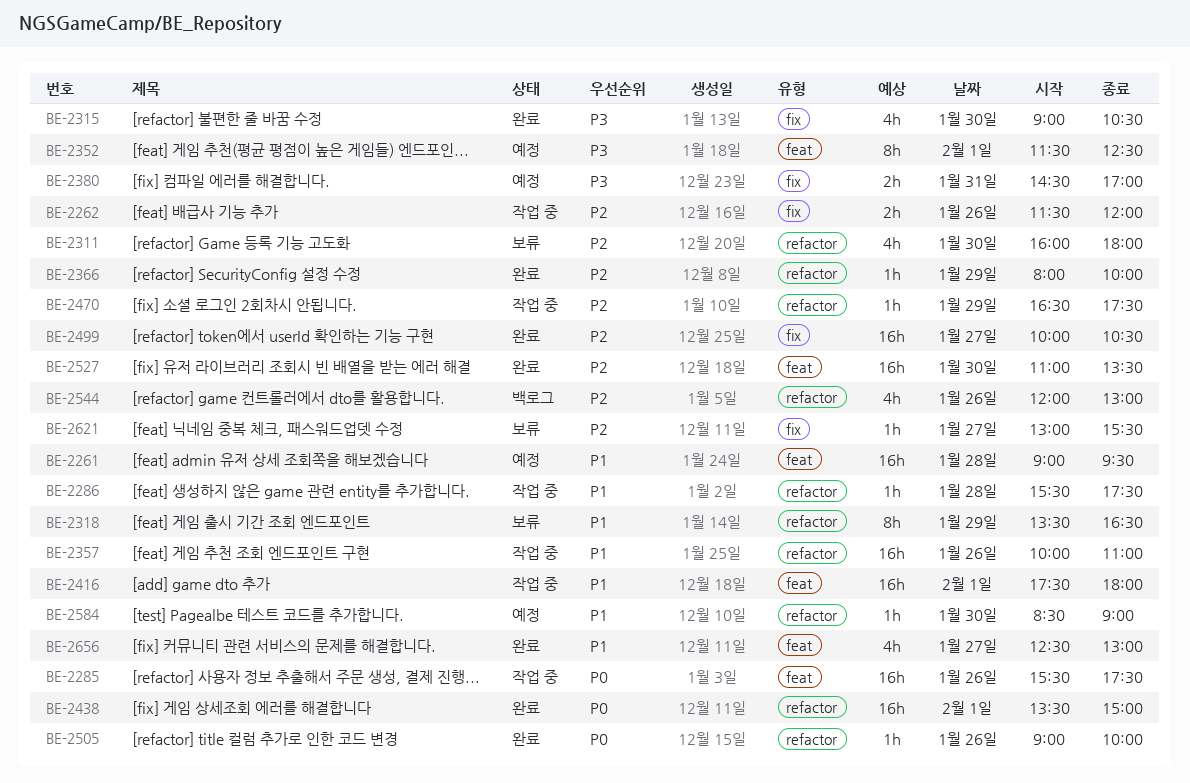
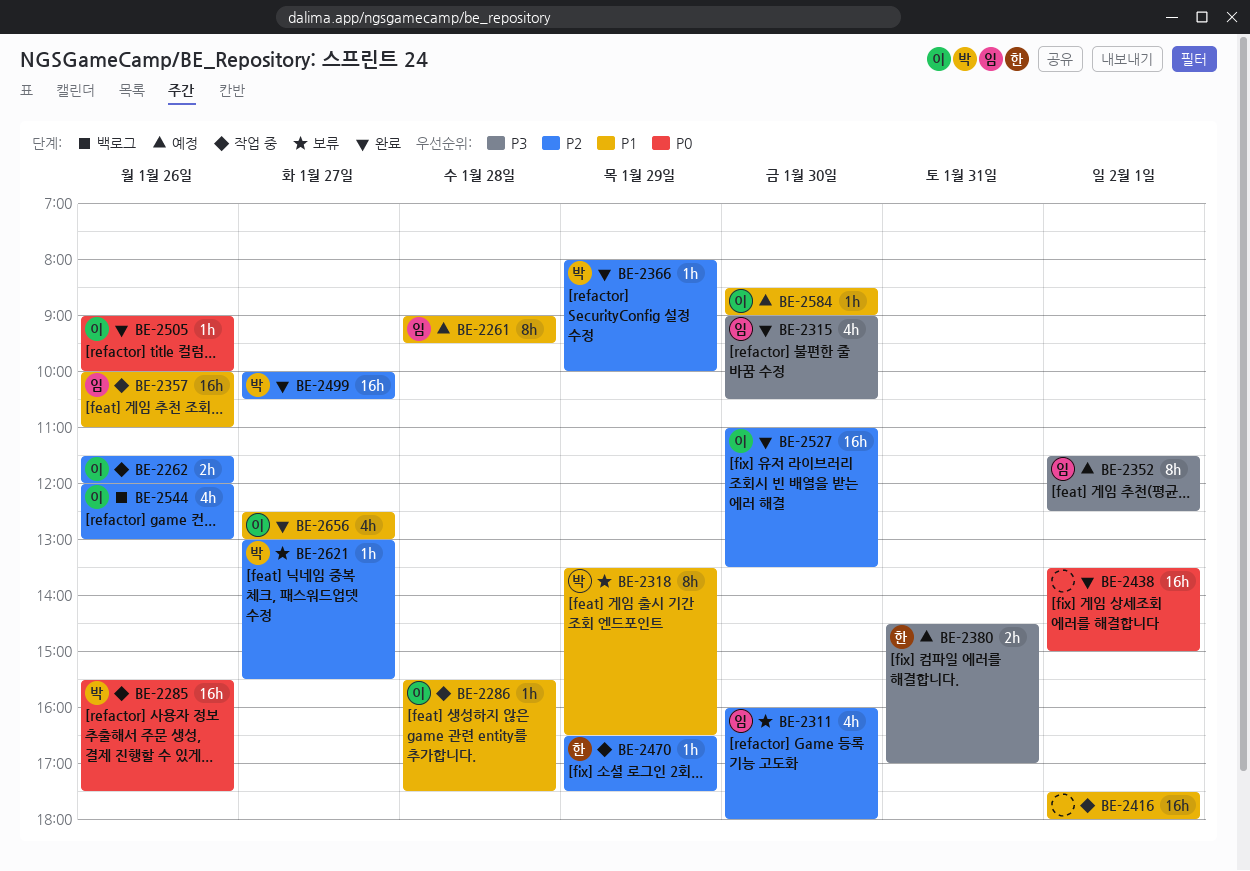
BE-2261, estimate: 16h -> 8h

